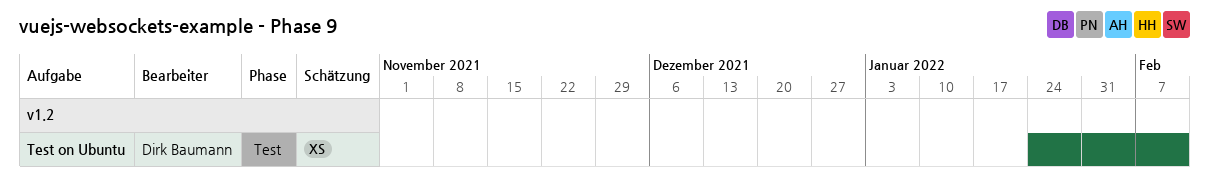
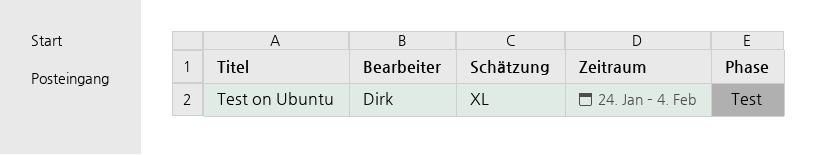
Test on Ubuntu, estimate: XS -> XL
Test on Ubuntu, due: Feb 11 -> Feb 4

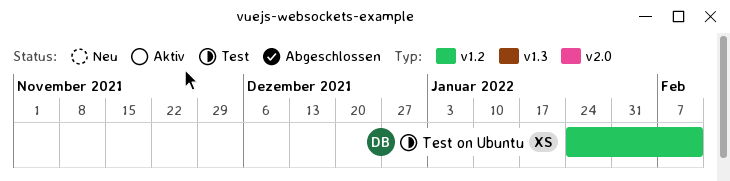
Test on Ubuntu, estimate: XL -> XS
Test on Ubuntu, due: Feb 4 -> Feb 11

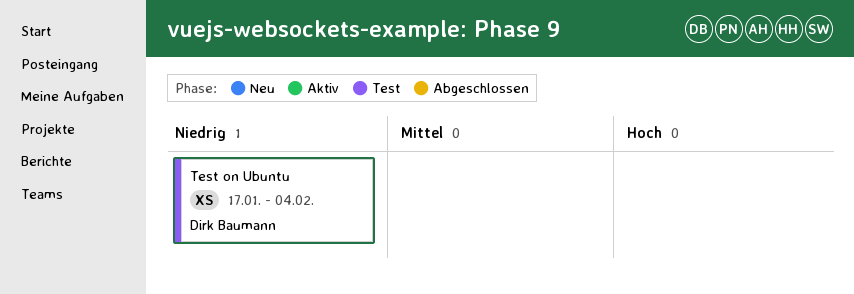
Test on Ubuntu, start: Jan 24 -> Jan 17
Test on Ubuntu, due: Feb 11 -> Feb 4

